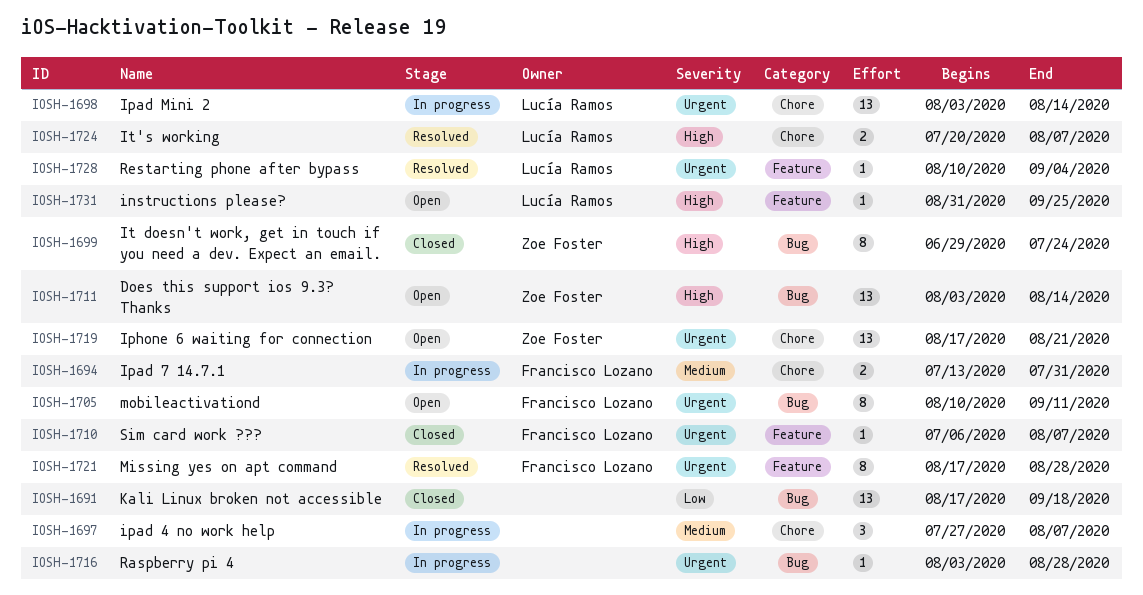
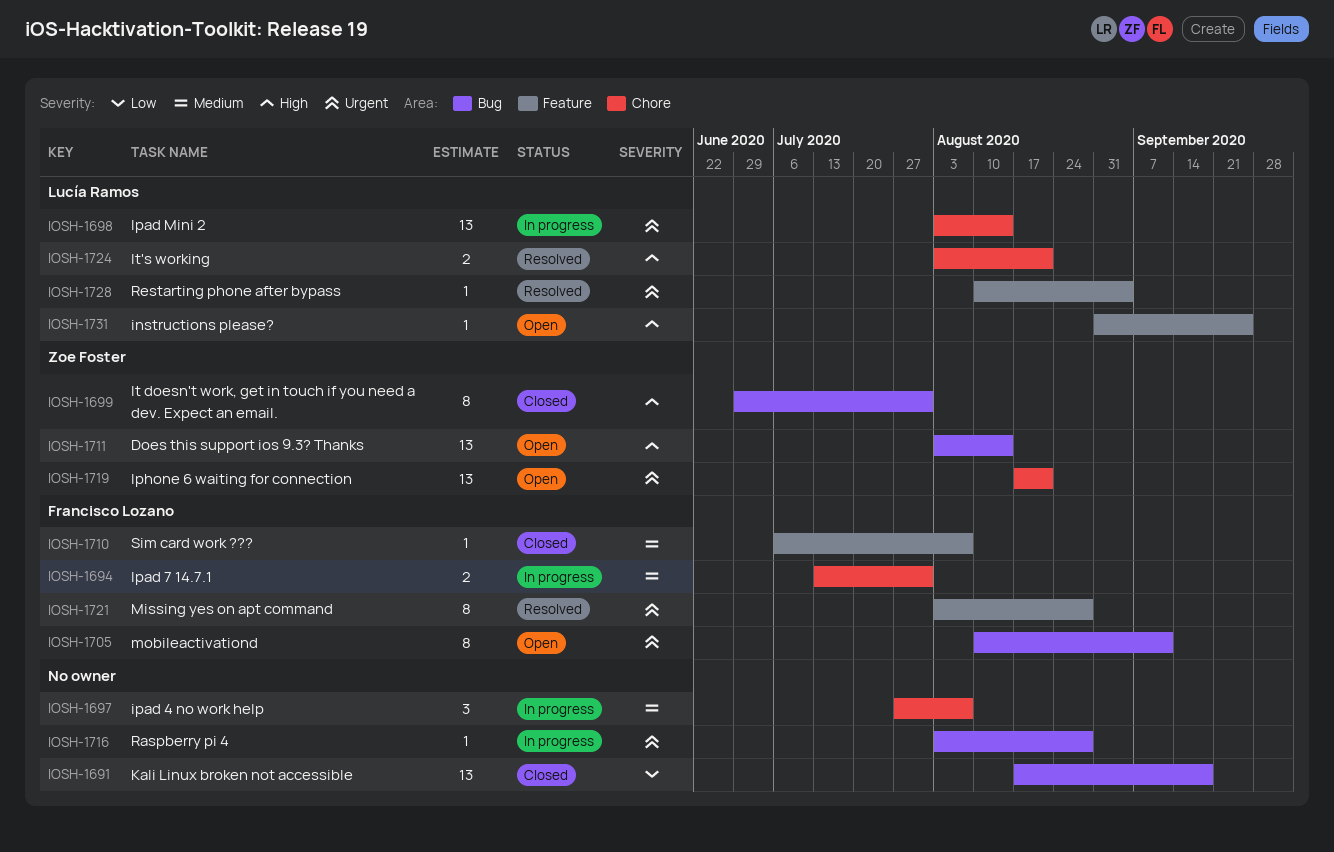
IOSH-1699, due: Jul 24 -> Jul 31
IOSH-1710, priority: Urgent -> Medium
IOSH-1721, start: Aug 17 -> Aug 3
IOSH-1724, start: Jul 20 -> Aug 3
IOSH-1724, due: Aug 7 -> Aug 21

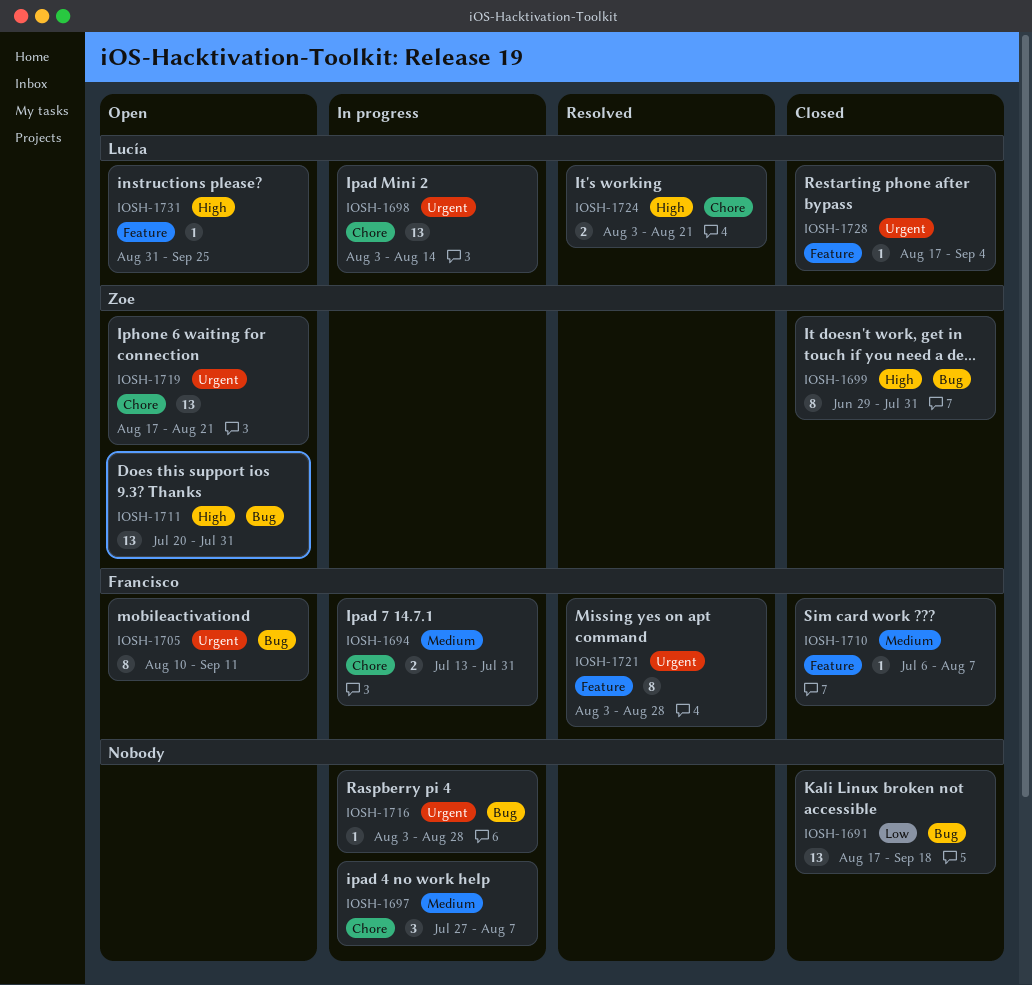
IOSH-1711, start: Aug 3 -> Jul 20
IOSH-1711, due: Aug 14 -> Jul 31
IOSH-1728, status: Resolved -> Closed
IOSH-1728, start: Aug 10 -> Aug 17

